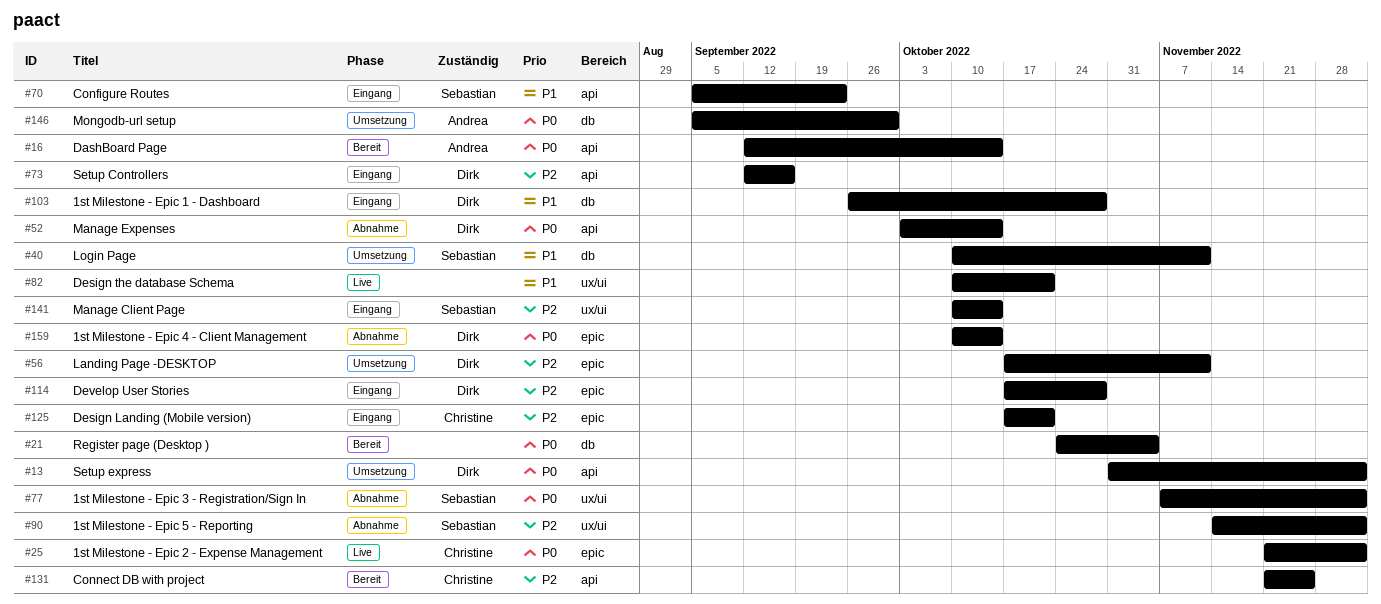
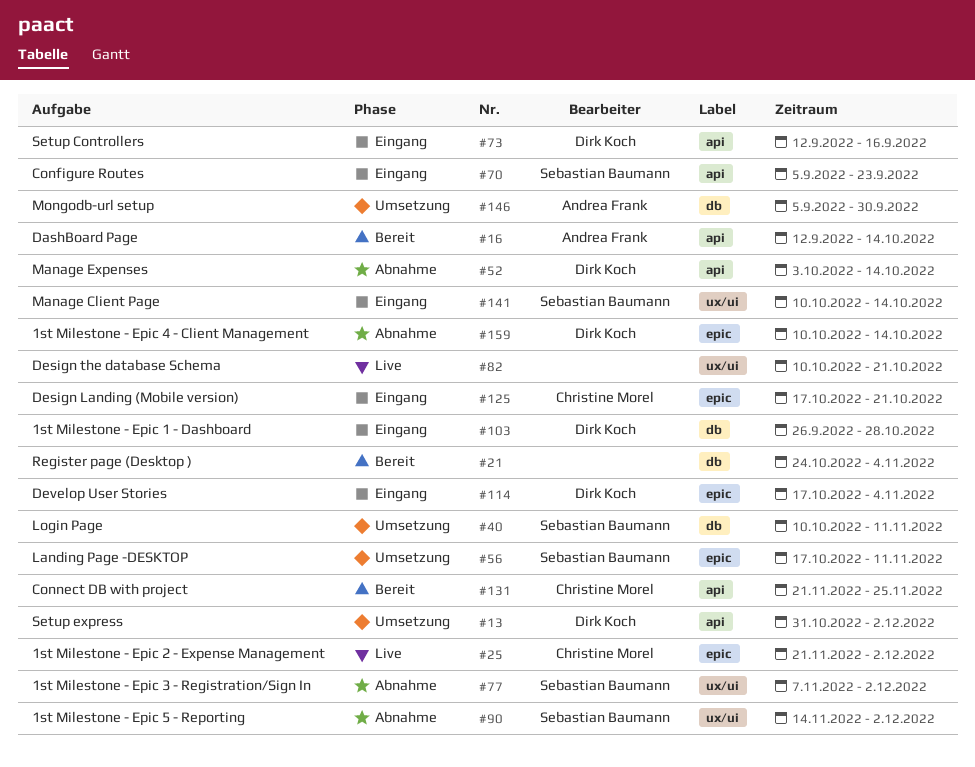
#56, owner: Dirk Koch -> Sebastian Baumann
#114, due: Oct 28 -> Nov 4

